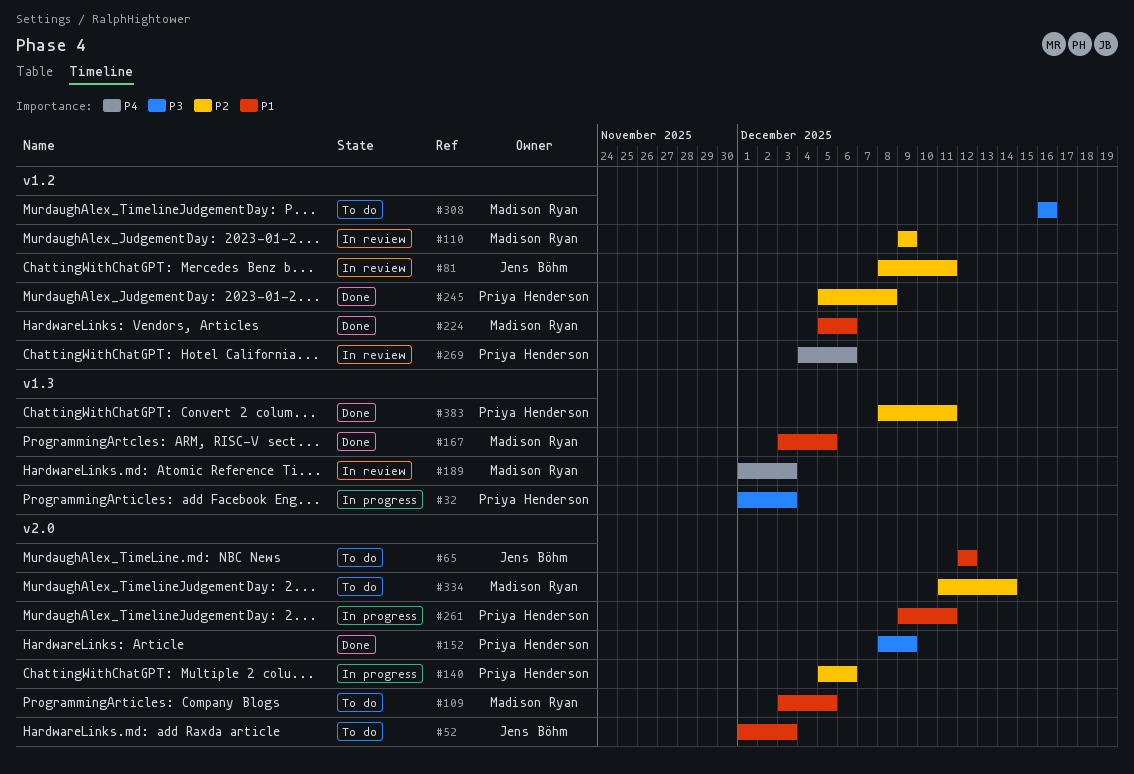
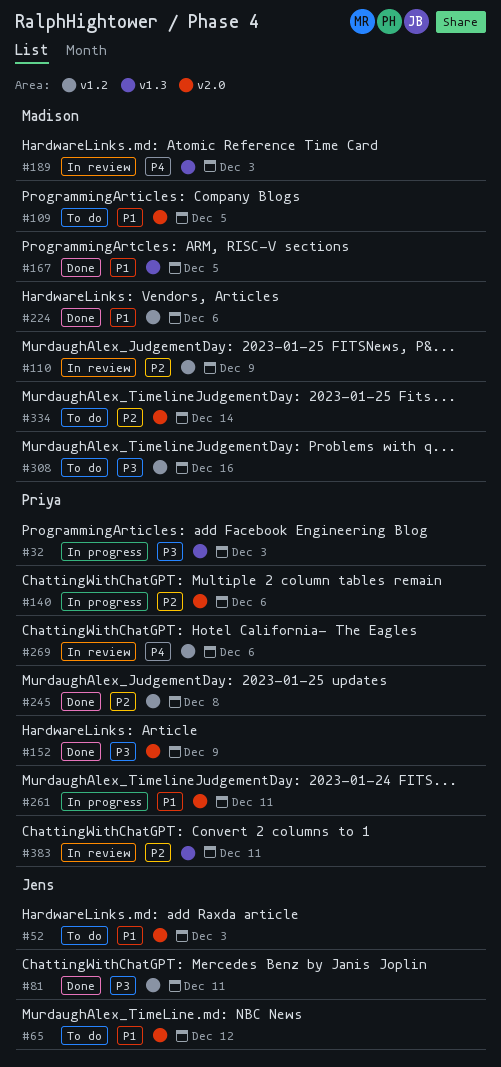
#81, status: In review -> Done
#81, priority: P2 -> P3
#383, status: Done -> In review

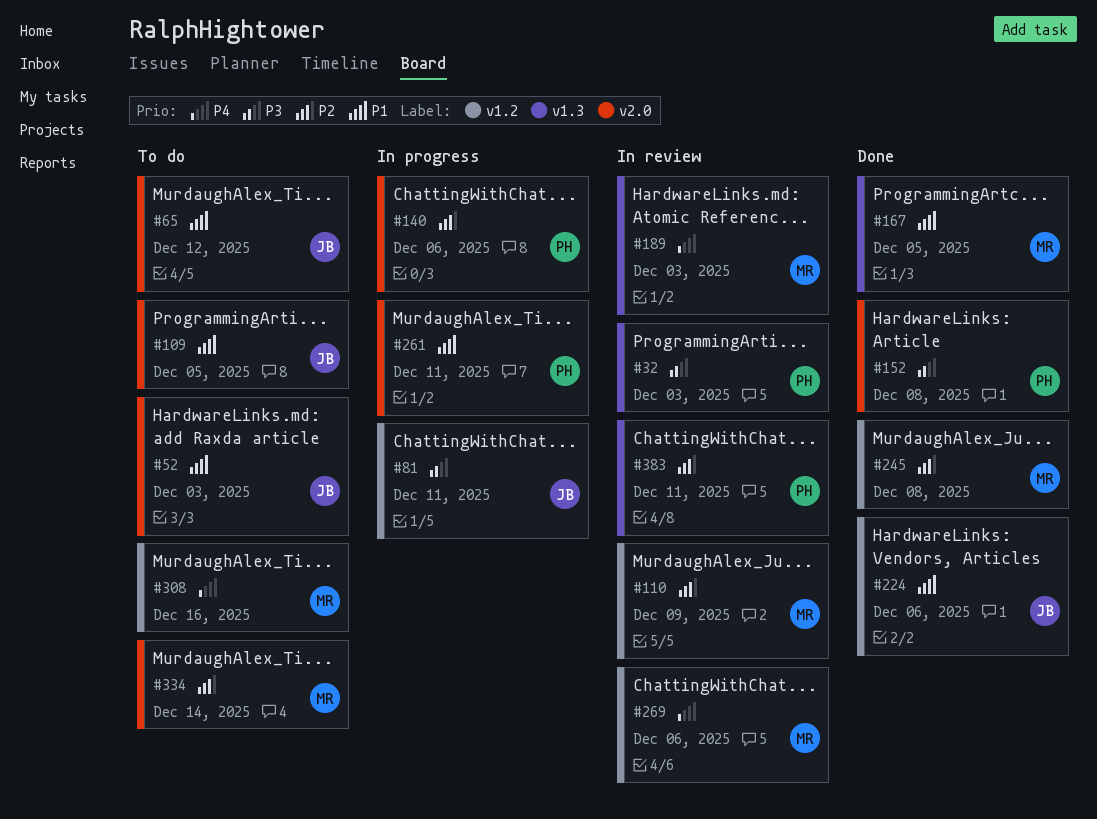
#32, status: In progress -> In review
#81, status: Done -> In progress
#109, owner: Madison -> Jens
#152, due: Dec 9 -> Dec 8
#224, owner: Madison -> Jens
#245, owner: Priya -> Madison
#269, owner: Priya -> Madison
#308, priority: P3 -> P4

